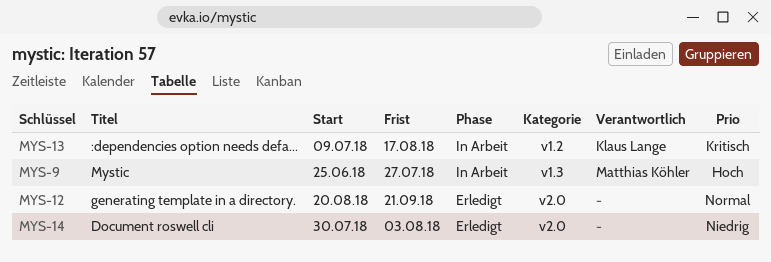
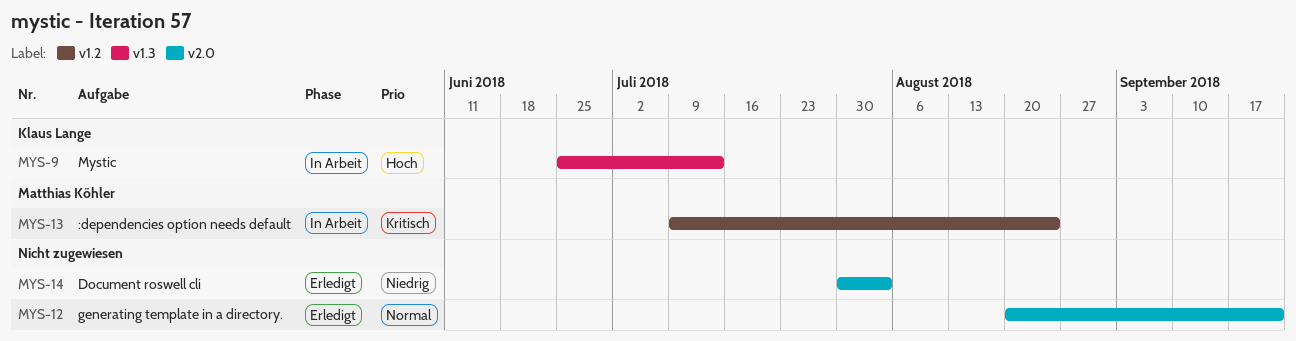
MYS-9, owner: Matthias Köhler -> Klaus Lange
MYS-9, due: Jul 27 -> Jul 13
MYS-13, owner: Klaus Lange -> Matthias Köhler
MYS-13, due: Aug 17 -> Aug 24

